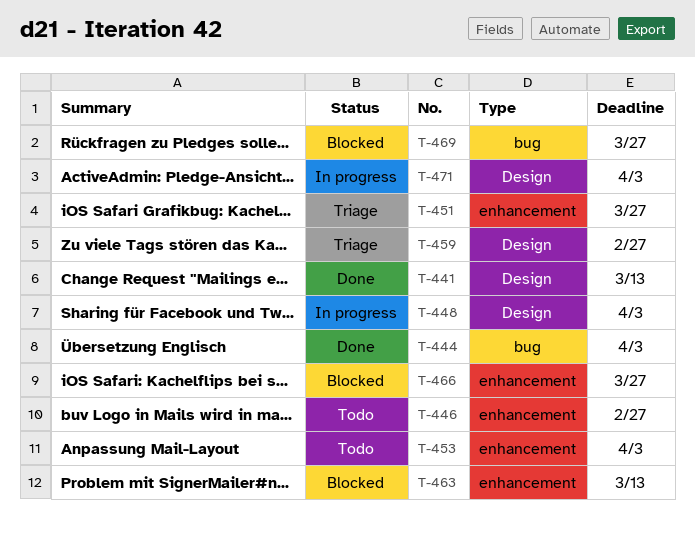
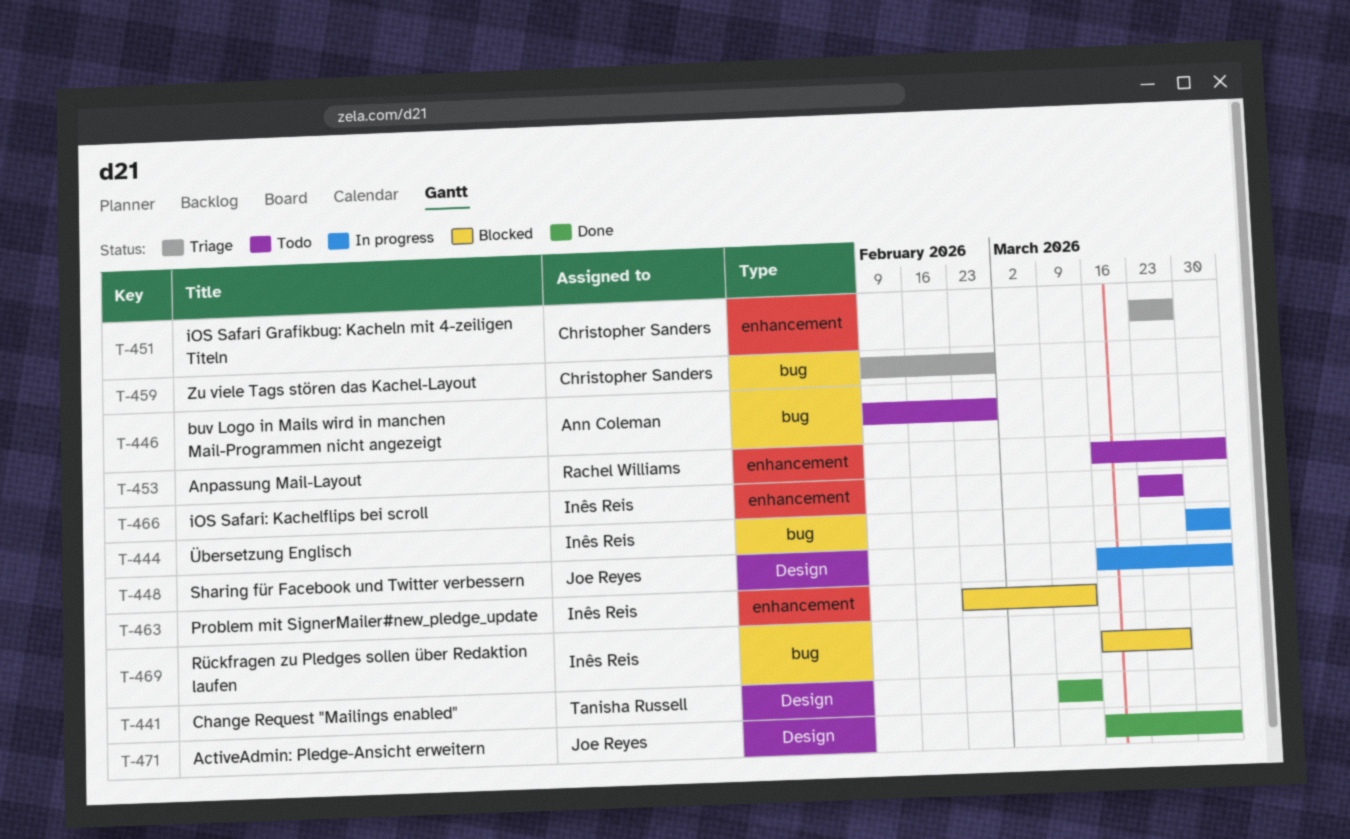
T-444, status: Done -> In progress
T-446, label: enhancement -> bug
T-459, label: Design -> bug
T-466, status: Blocked -> Todo
T-471, status: In progress -> Done

